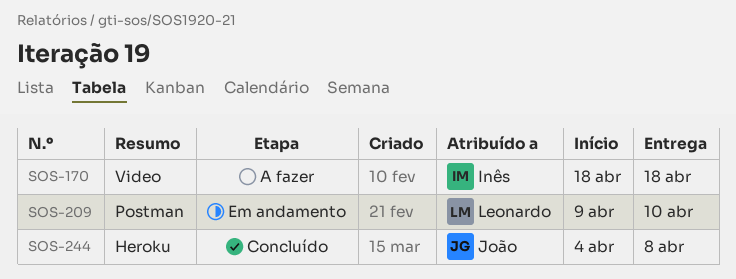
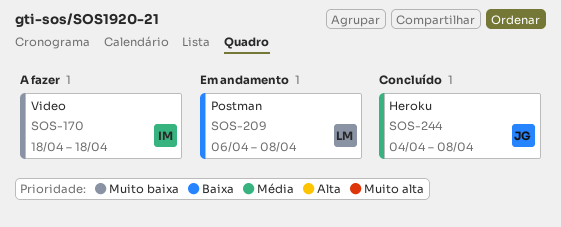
SOS-209, start: Apr 9 -> Apr 6
SOS-209, due: Apr 10 -> Apr 8

